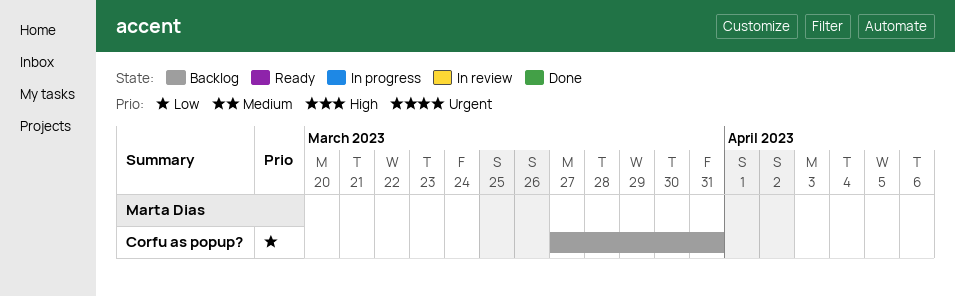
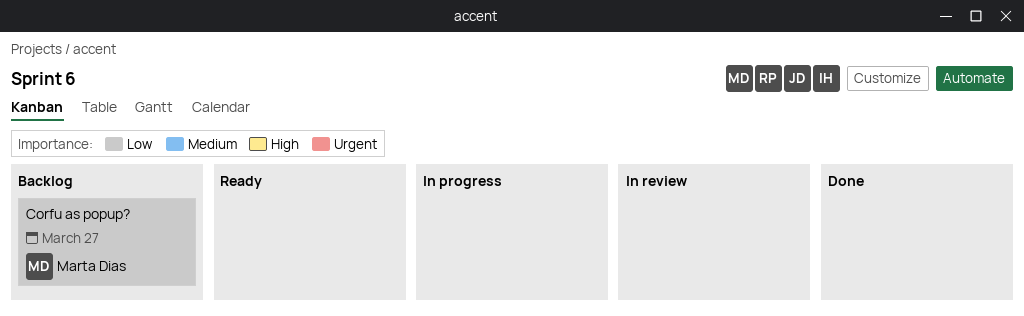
Corfu as popup?, due: Mar 31 -> Mar 27

